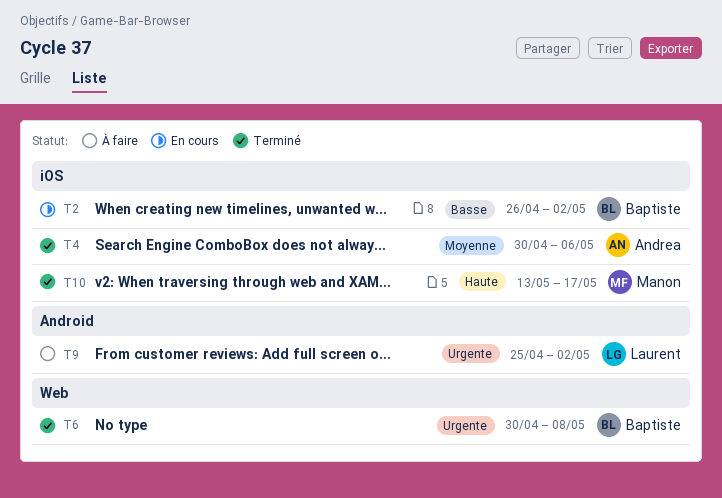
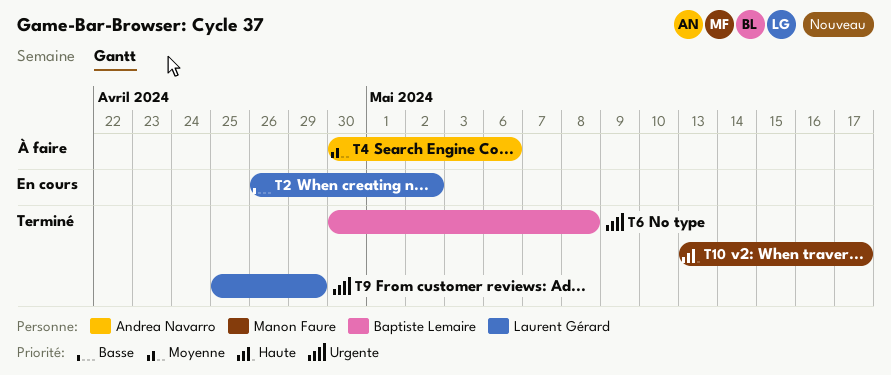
T2, owner: Baptiste Lemaire -> Laurent Gérard
T4, status: Terminé -> À faire
T9, status: À faire -> Terminé
T9, due: May 2 -> Apr 29

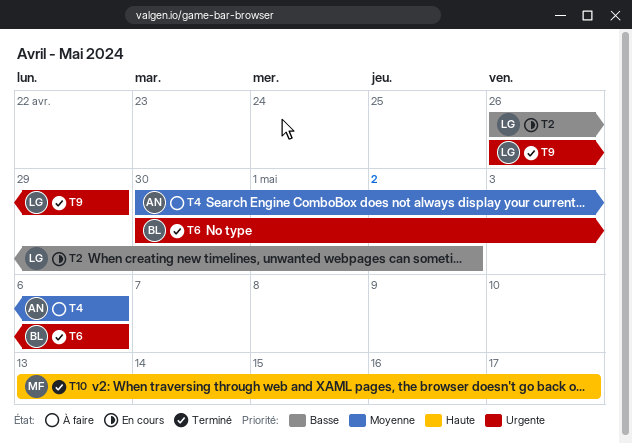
T6, due: May 8 -> May 6
T9, start: Apr 25 -> Apr 26

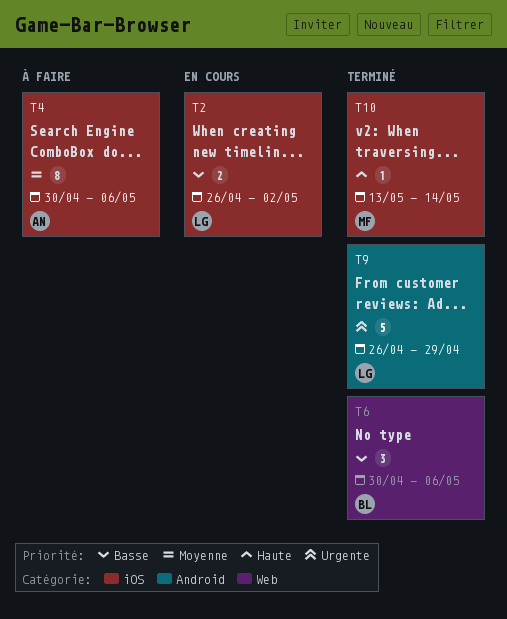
T6, priority: Urgente -> Basse
T10, due: May 17 -> May 14

